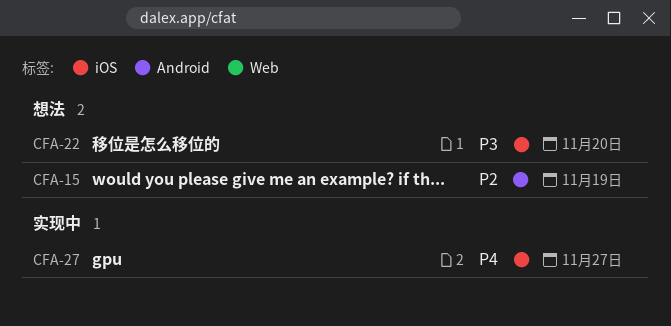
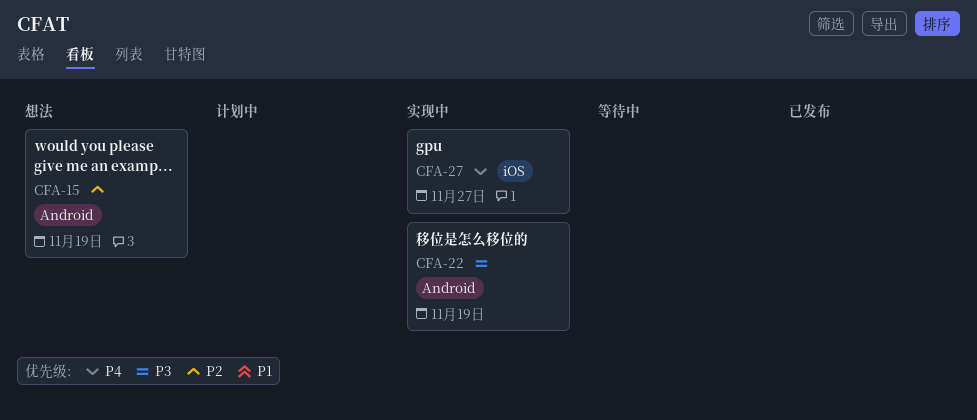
CFA-22, status: 想法 -> 实现中
CFA-22, label: iOS -> Android
CFA-22, due: Nov 20 -> Nov 19

